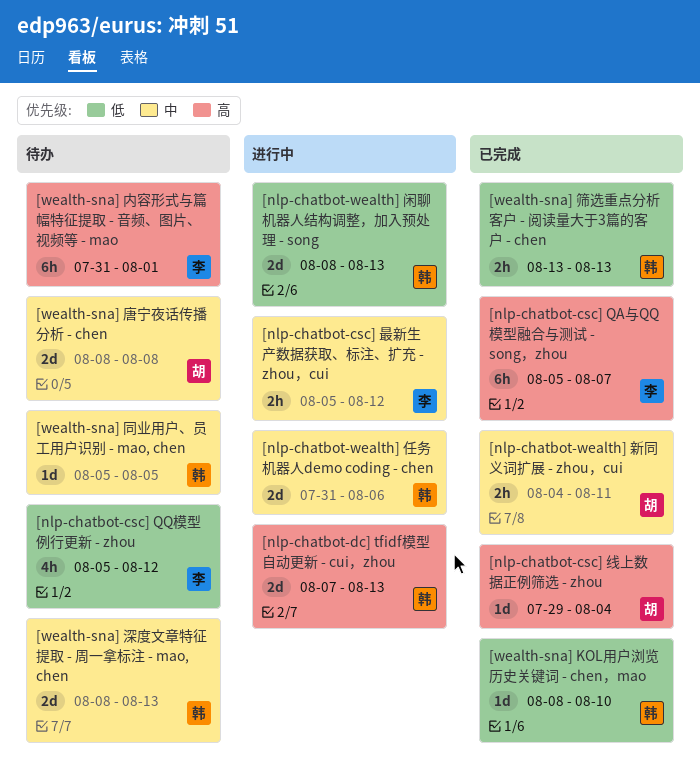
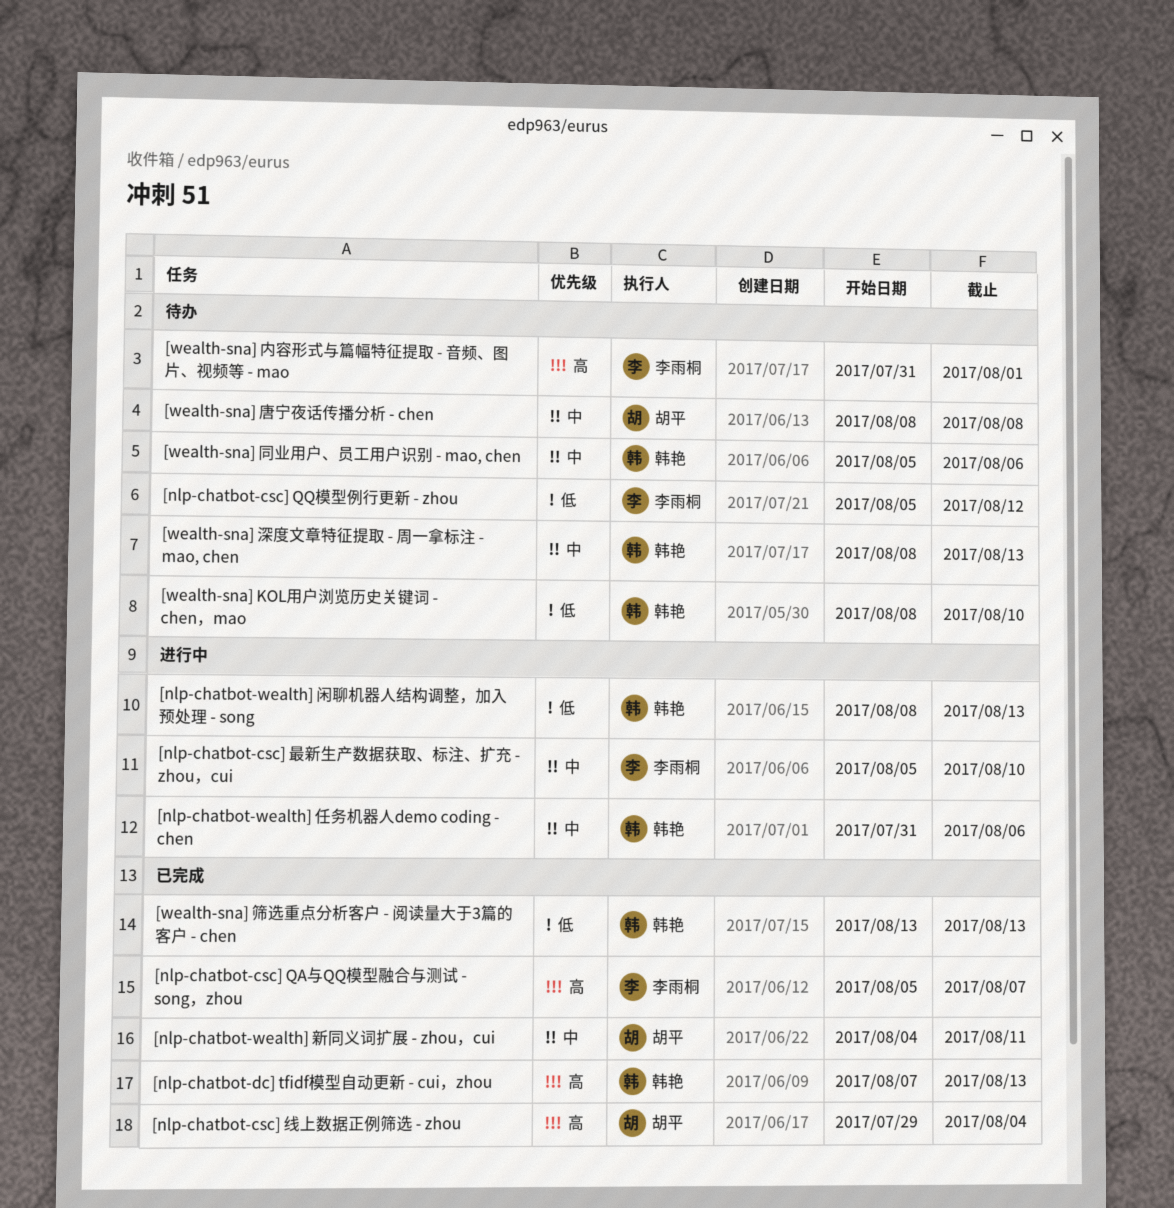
[nlp-chatbot-csc] 最新生产数据获取、标注、扩充 - zhou，cui, due: Aug 12 -> Aug 10
[nlp-chatbot-dc] tfidf模型自动更新 - cui，zhou, status: 进行中 -> 已完成
[wealth-sna] KOL用户浏览历史关键词 - chen，mao, status: 已完成 -> 待办
[wealth-sna] 同业用户、员工用户识别 - mao, chen, due: Aug 5 -> Aug 6

